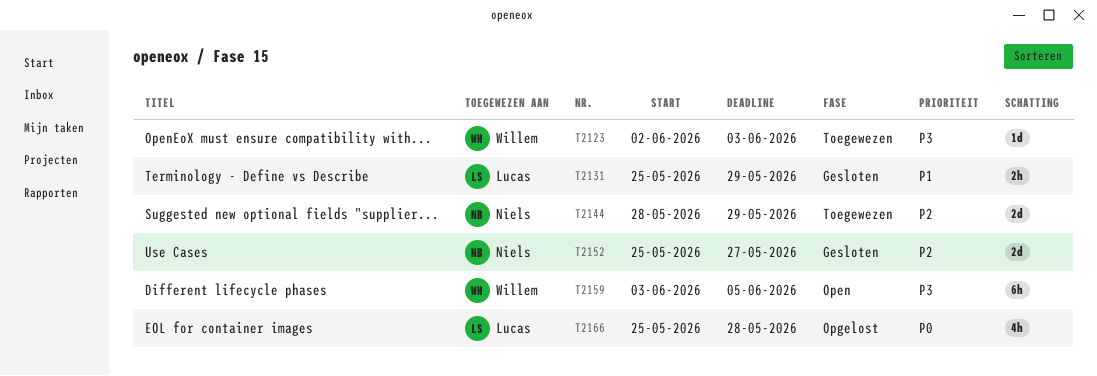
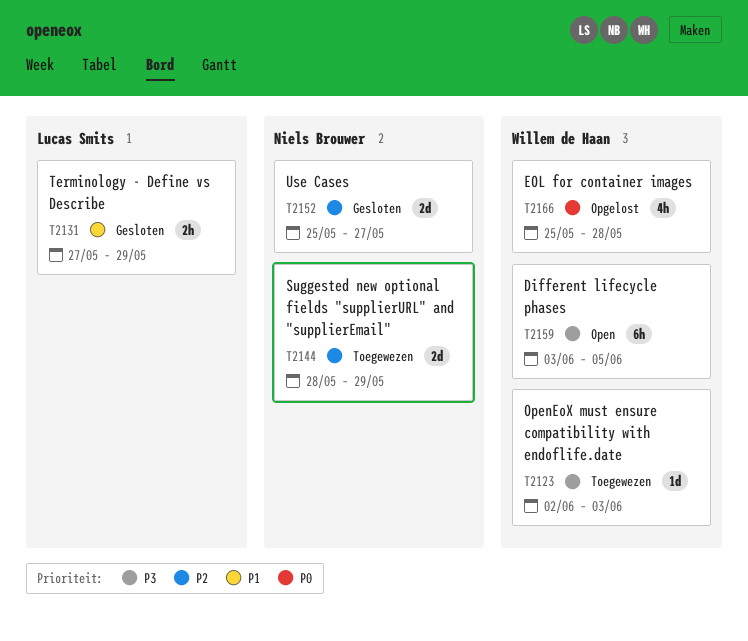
T2131, start: May 25 -> May 27
T2166, owner: Lucas Smits -> Willem de Haan

